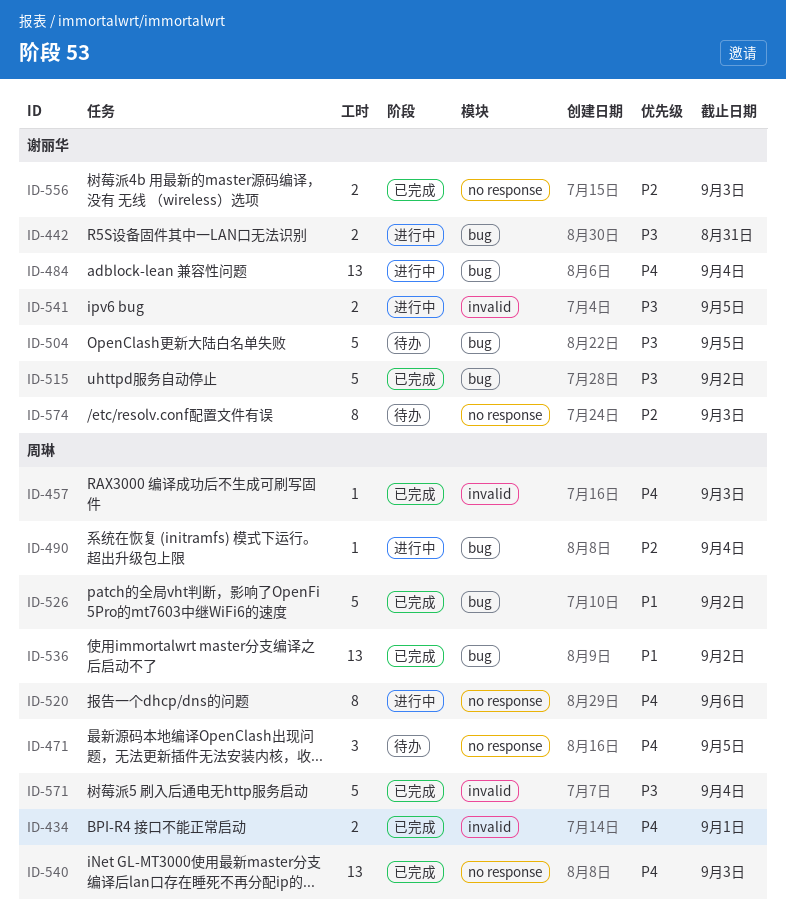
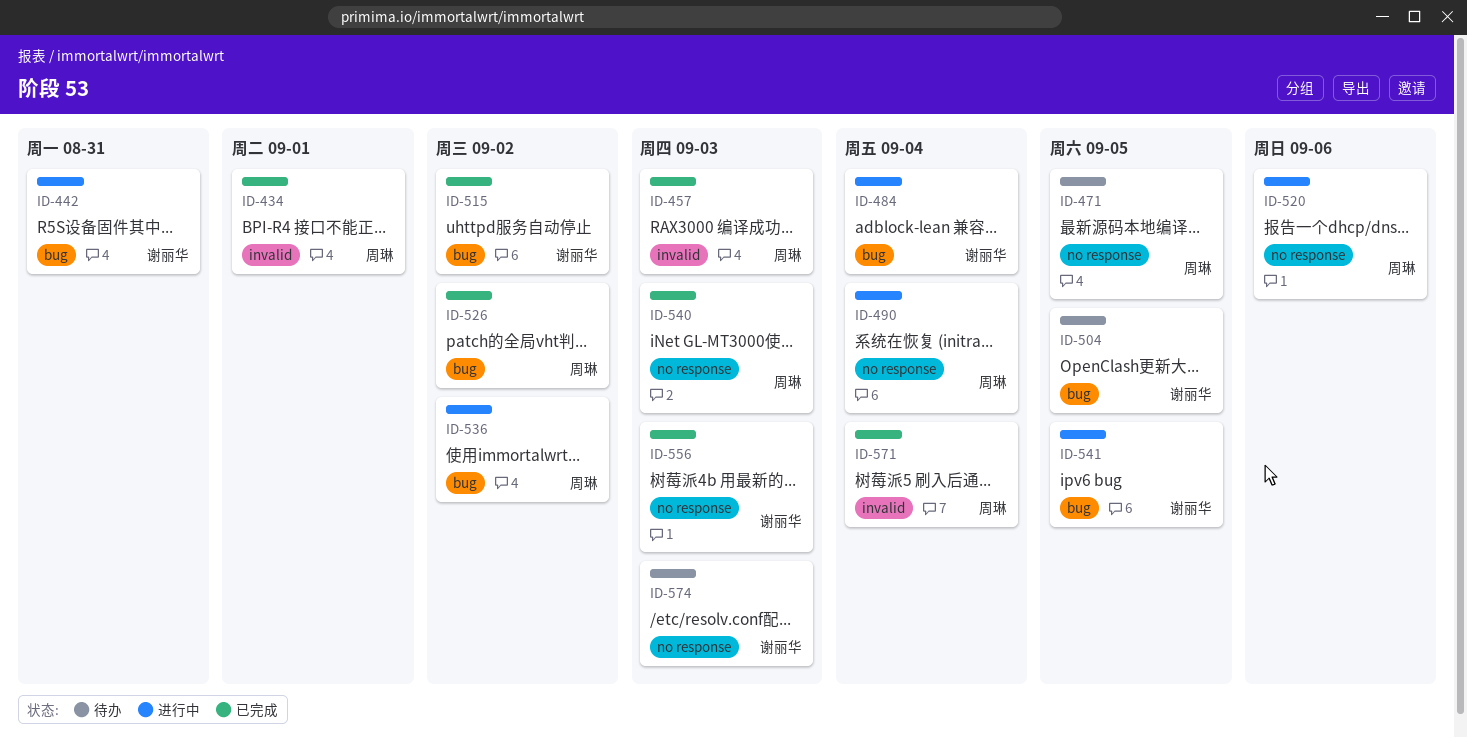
ID-490, label: bug -> no response
ID-536, status: 已完成 -> 进行中
ID-541, label: invalid -> bug

